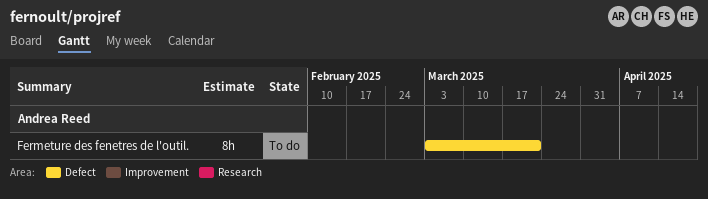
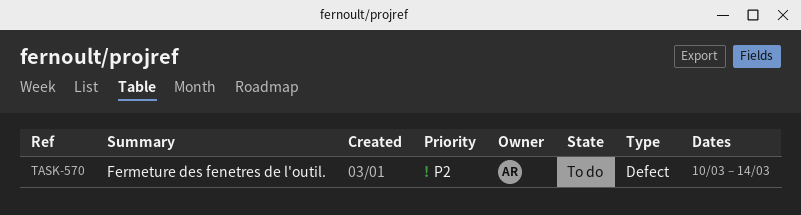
Fermeture des fenetres de l'outil., start: Mar 3 -> Mar 10
Fermeture des fenetres de l'outil., due: Mar 21 -> Mar 14

